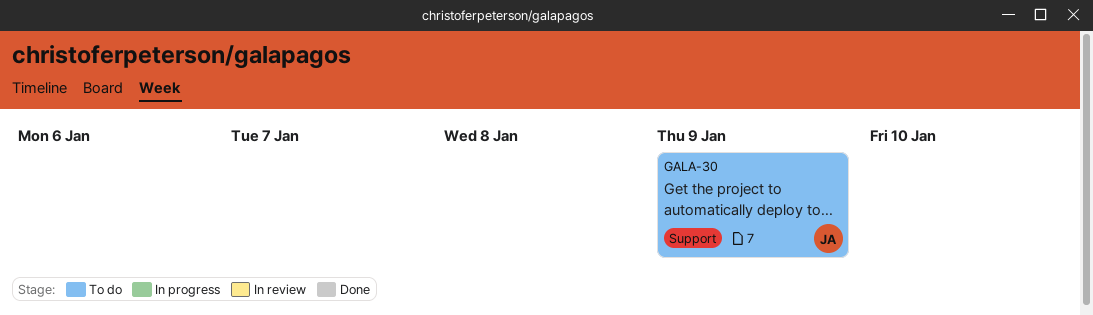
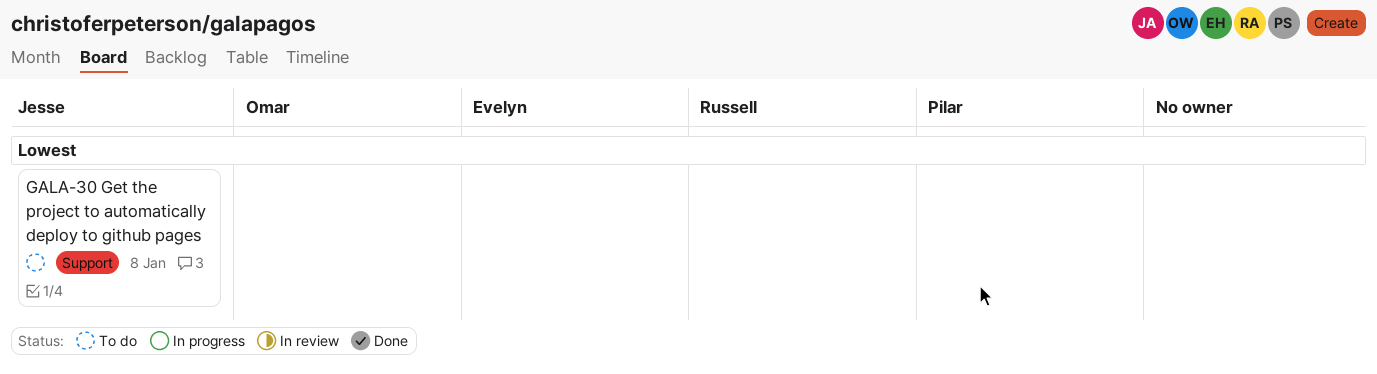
GALA-30, due: Jan 9 -> Jan 8

